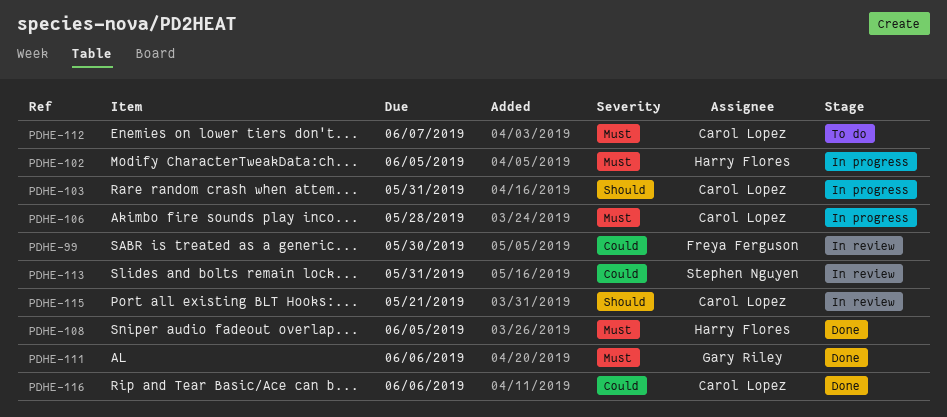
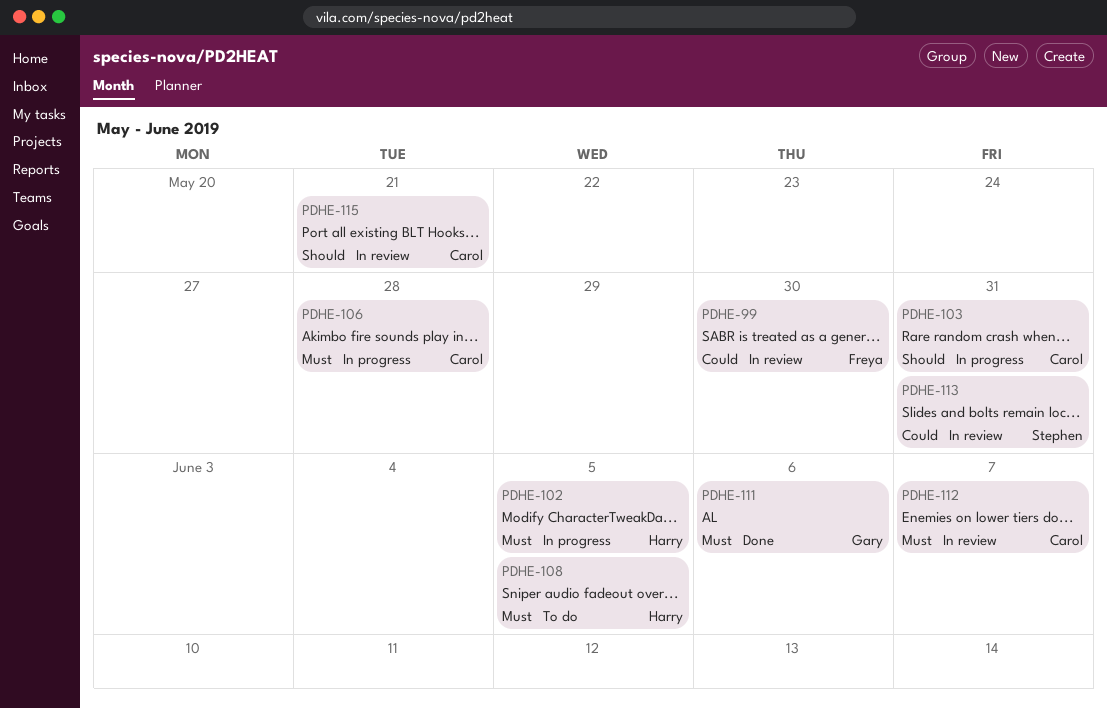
PDHE-108, status: Done -> To do
PDHE-112, status: To do -> In review
PDHE-116: present -> none

